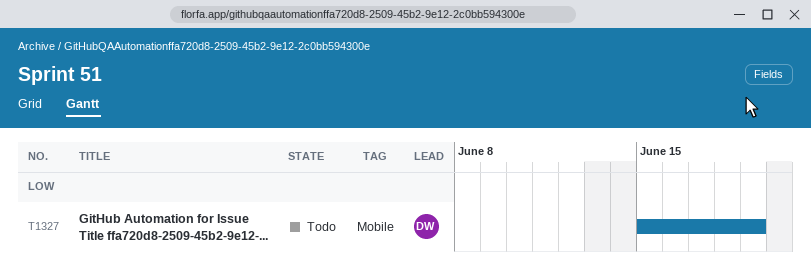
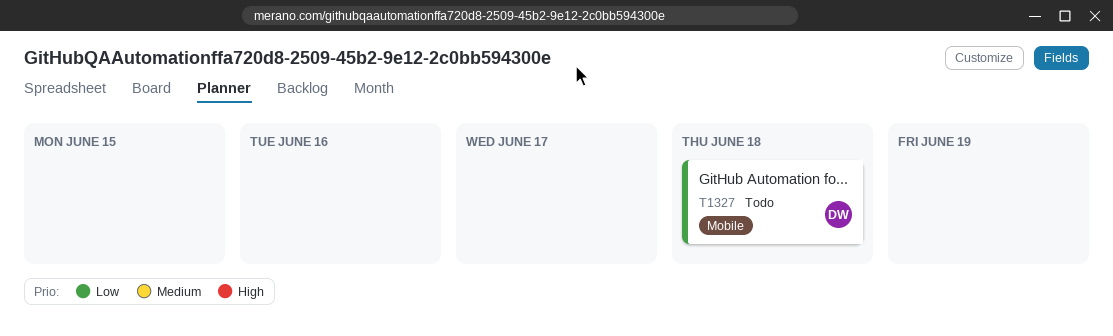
T1327, due: Jun 19 -> Jun 18

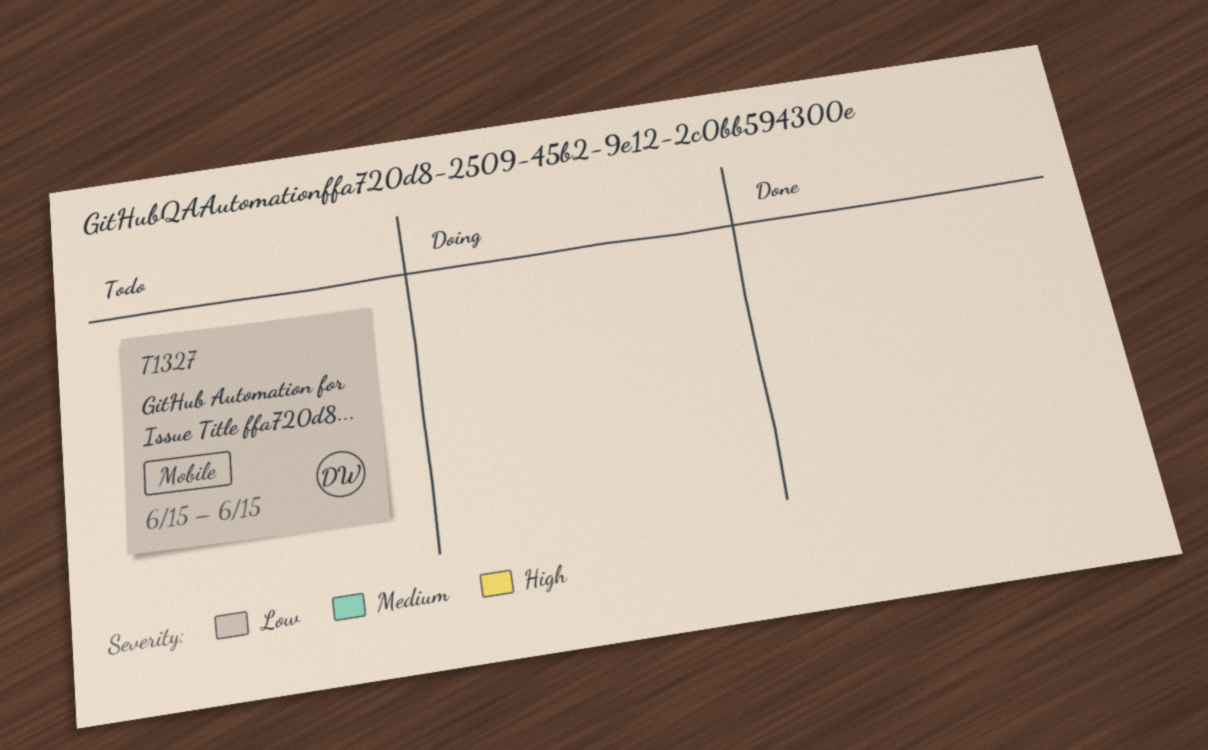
T1327, due: Jun 18 -> Jun 15

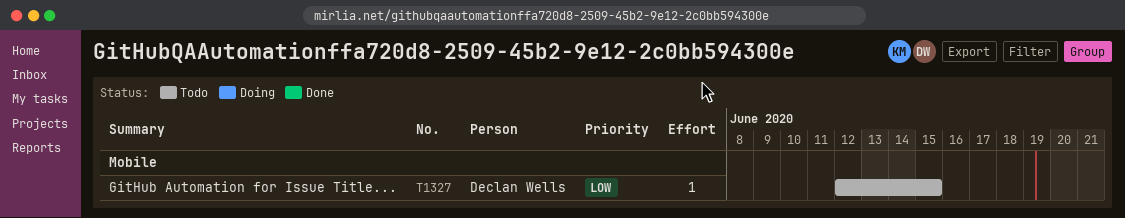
T1327, start: Jun 15 -> Jun 12

